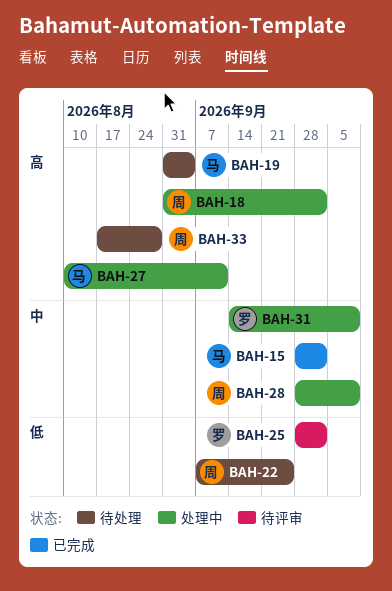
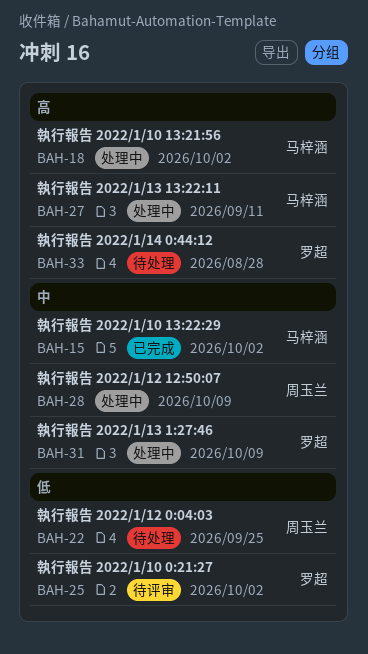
BAH-18, owner: 周玉兰 -> 马梓涵
BAH-19: present -> none
BAH-33, owner: 周玉兰 -> 罗超

